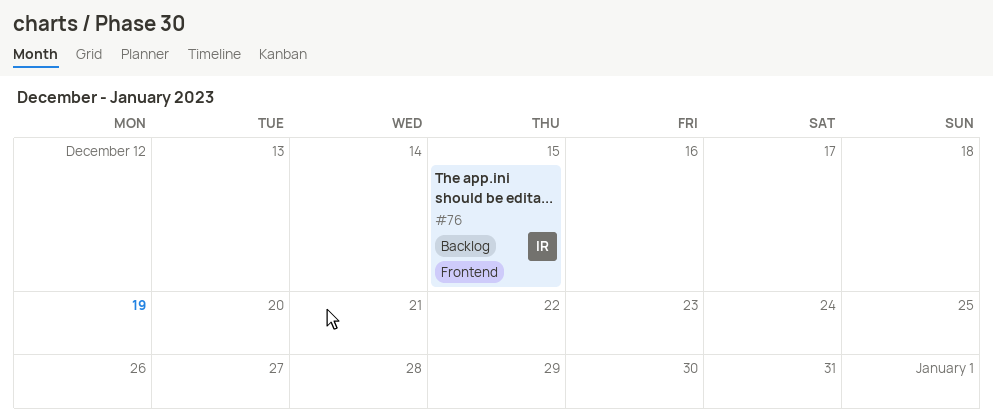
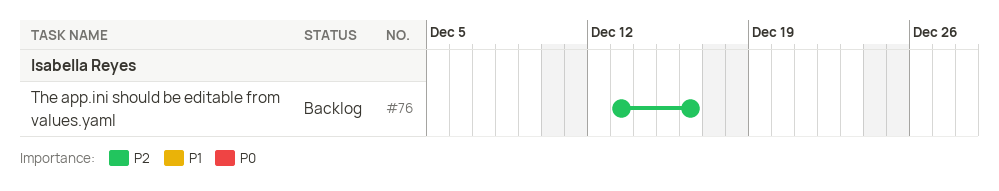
#76, due: Dec 15 -> Dec 16

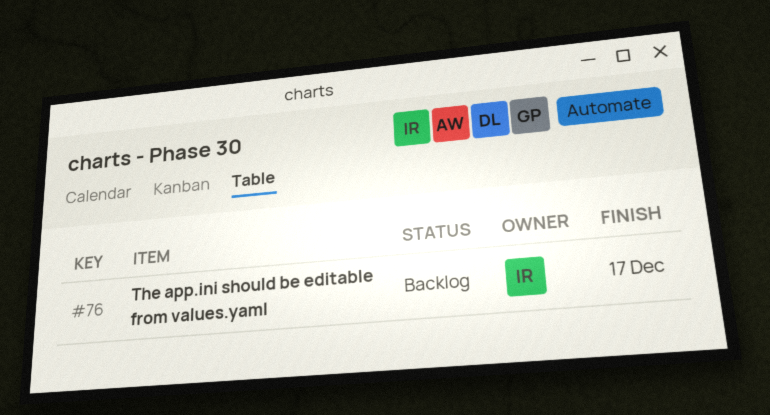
#76, due: Dec 16 -> Dec 17

